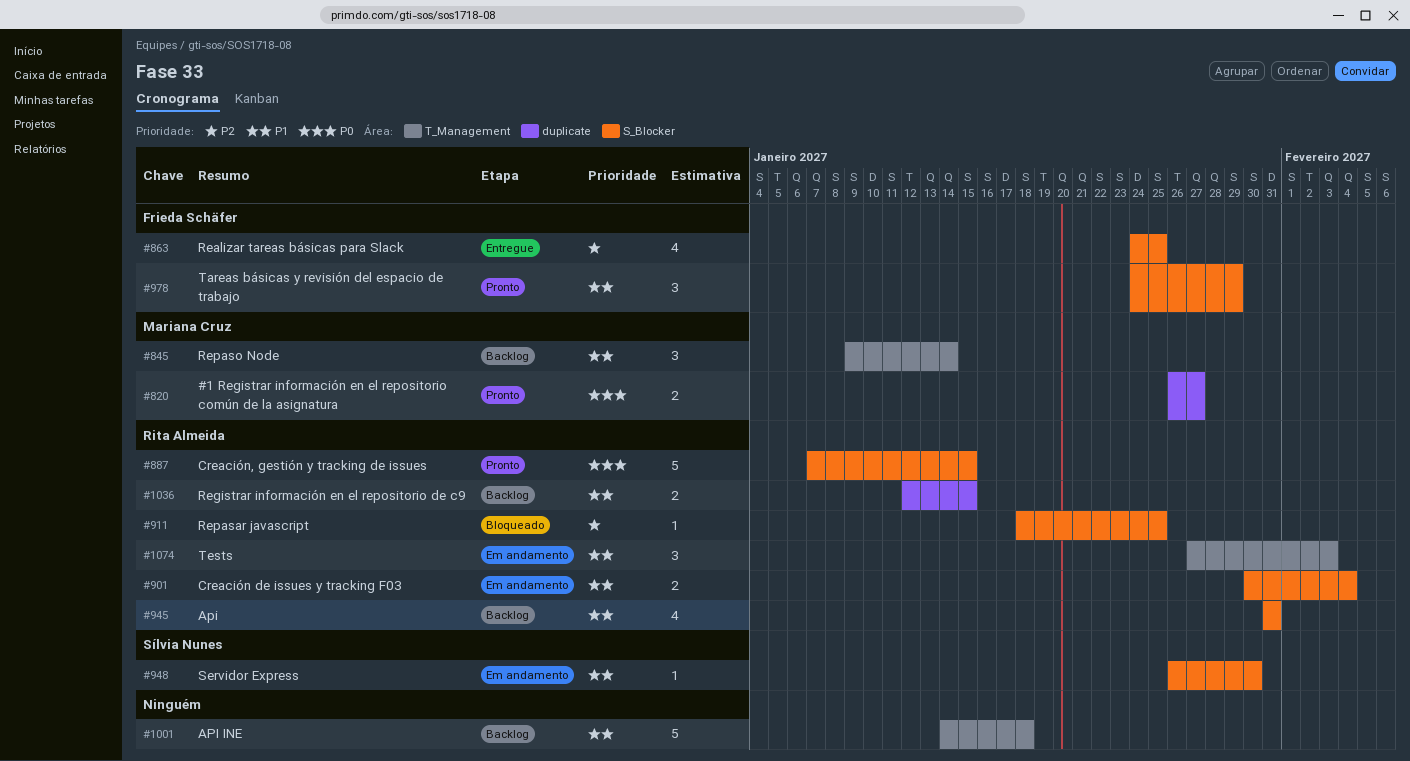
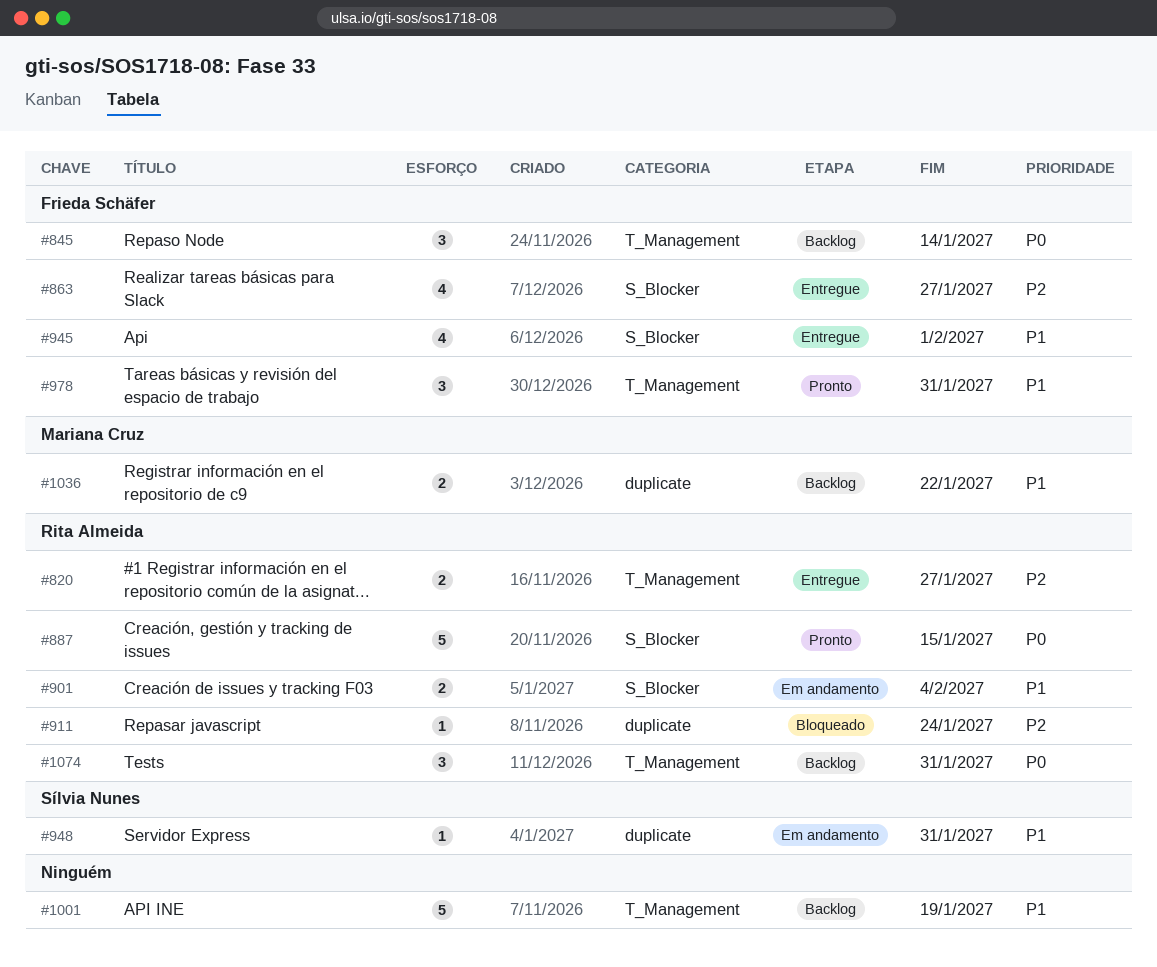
#820, status: Pronto -> Entregue
#820, owner: Mariana Cruz -> Rita Almeida
#820, priority: P0 -> P2
#820, label: duplicate -> T_Management
#845, owner: Mariana Cruz -> Frieda Schäfer
#845, priority: P1 -> P0
#863, due: Jan 25 -> Jan 27
#911, label: S_Blocker -> duplicate
#911, due: Jan 25 -> Jan 24
#945, status: Backlog -> Entregue
#945, owner: Rita Almeida -> Frieda Schäfer
#945, due: Jan 31 -> Feb 1
#948, label: S_Blocker -> duplicate
#948, due: Jan 30 -> Jan 31
#978, label: S_Blocker -> T_Management
#978, due: Jan 29 -> Jan 31
#1001, due: Jan 18 -> Jan 19
#1036, owner: Rita Almeida -> Mariana Cruz
#1036, due: Jan 15 -> Jan 22
#1074, status: Em andamento -> Backlog
#1074, priority: P1 -> P0
#1074, due: Feb 3 -> Jan 31

